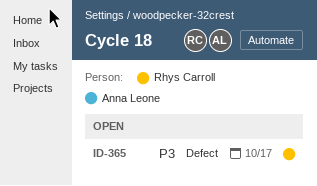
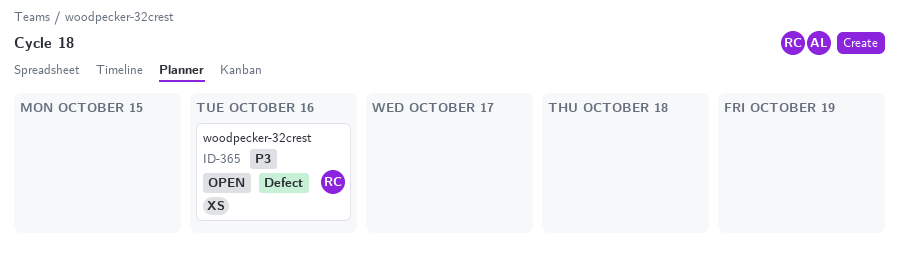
ID-365, due: Oct 17 -> Oct 16

